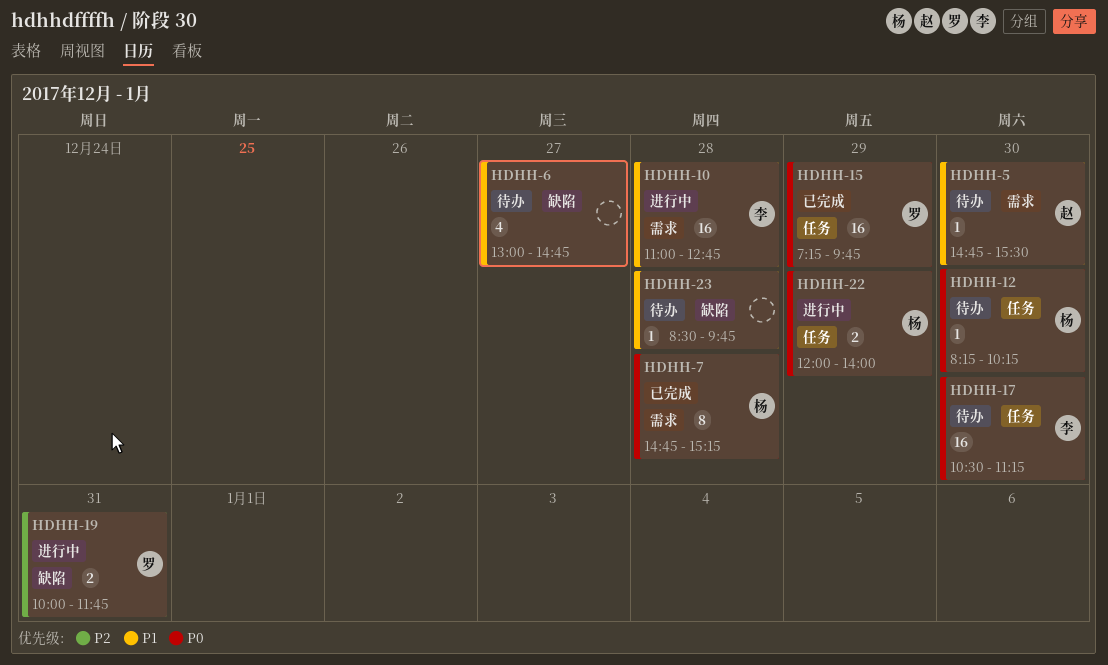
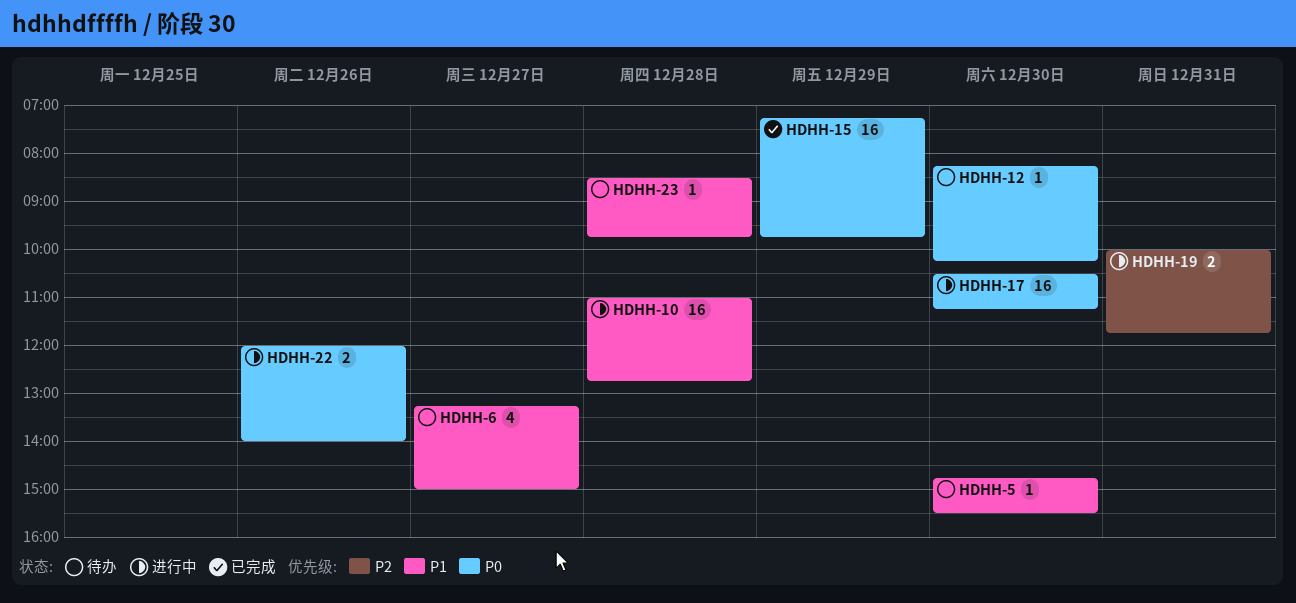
HDHH-6, begins: 13:00 -> 13:15
HDHH-6, ends: 14:45 -> 15:00
HDHH-7: present -> none
HDHH-17, status: 待办 -> 进行中
HDHH-22, day: Dec 29 -> Dec 26

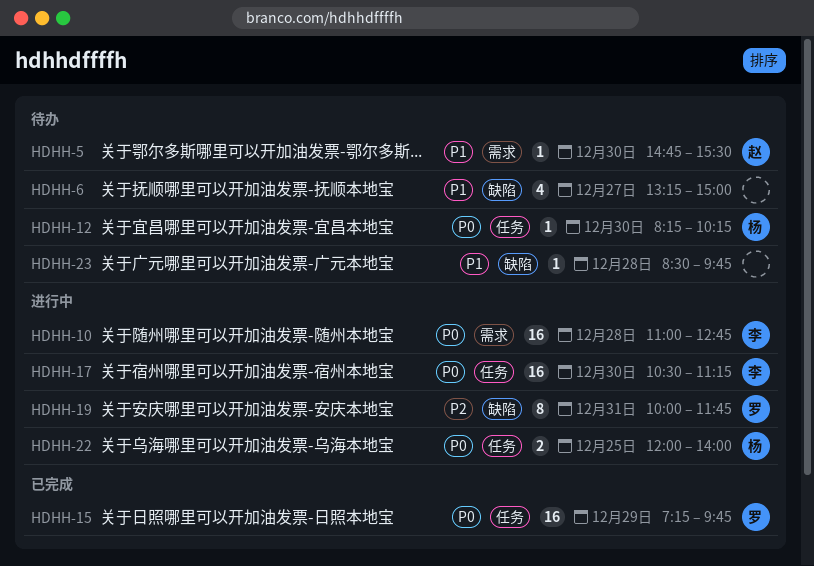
HDHH-10, priority: P1 -> P0
HDHH-19, estimate: 2 -> 8
HDHH-22, day: Dec 26 -> Dec 25

